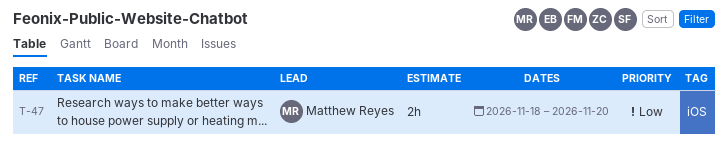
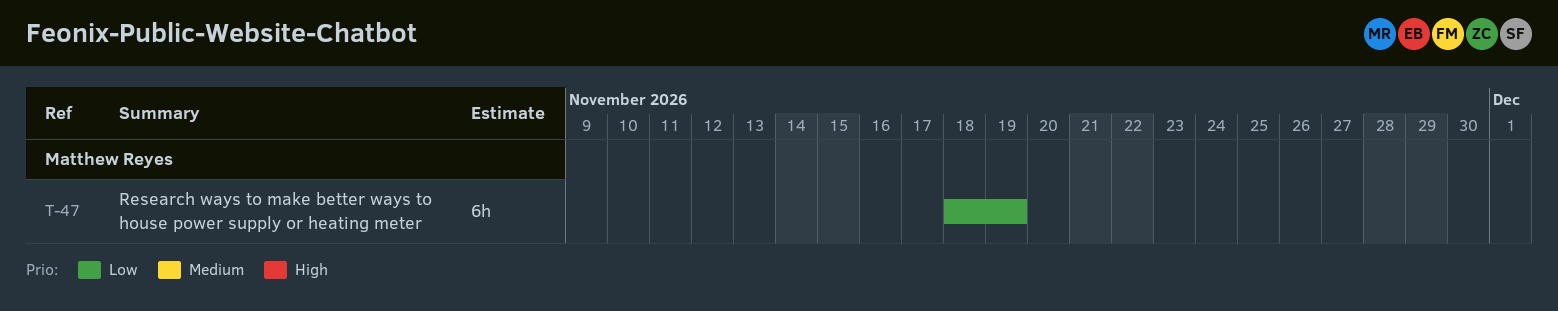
T-47, estimate: 2h -> 6h
T-47, due: Nov 20 -> Nov 19

